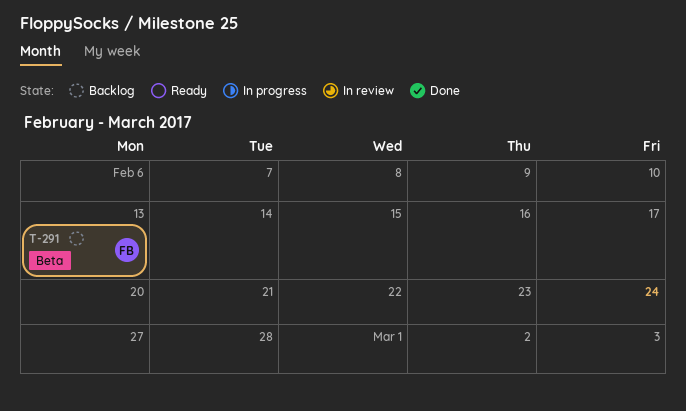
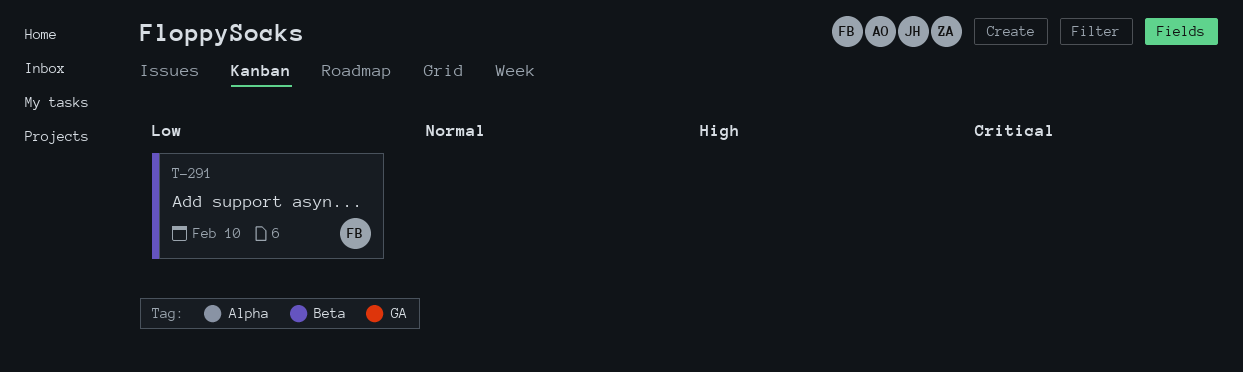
T-291, due: Feb 13 -> Feb 10

